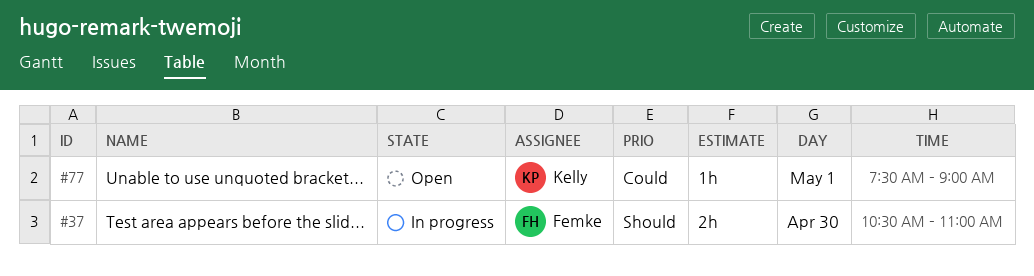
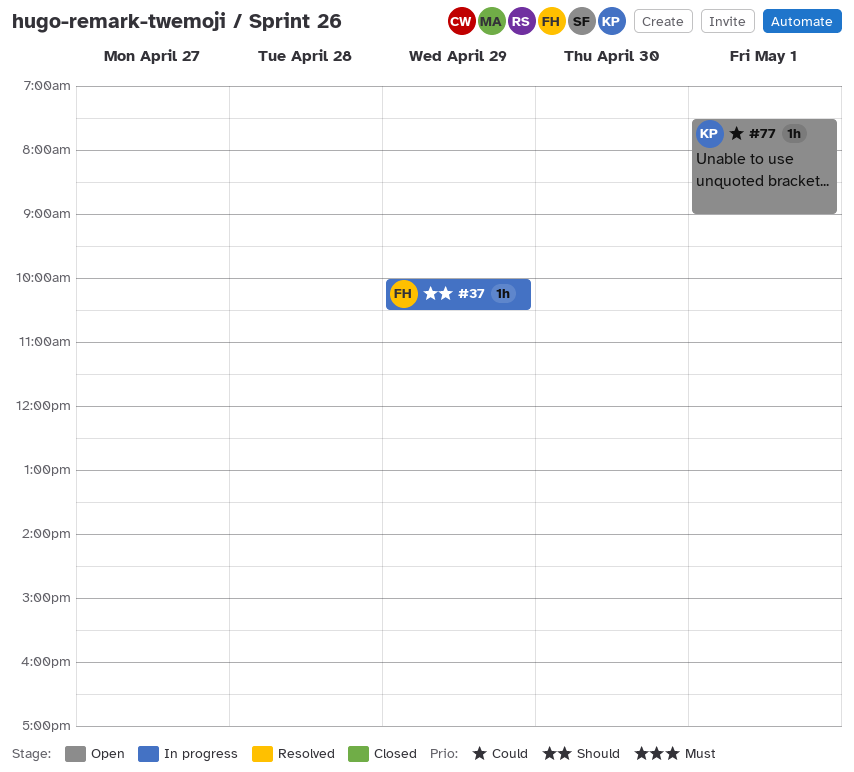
#37, estimate: 2h -> 1h
#37, day: Apr 30 -> Apr 29
#37, begins: 10:30 -> 10:00
#37, ends: 11:00 -> 10:30

